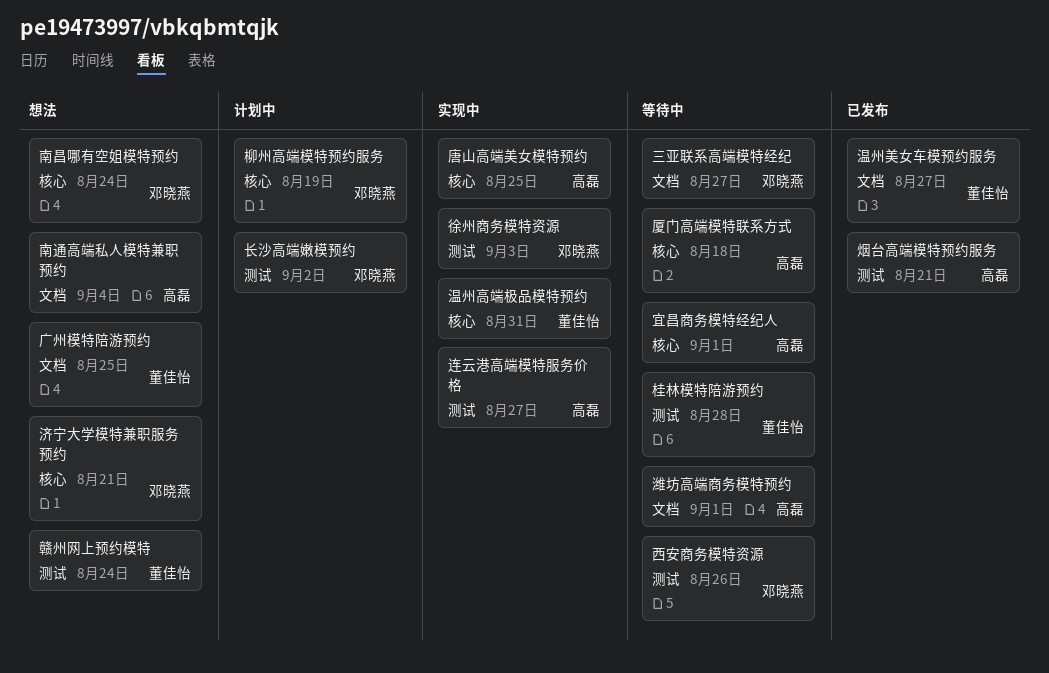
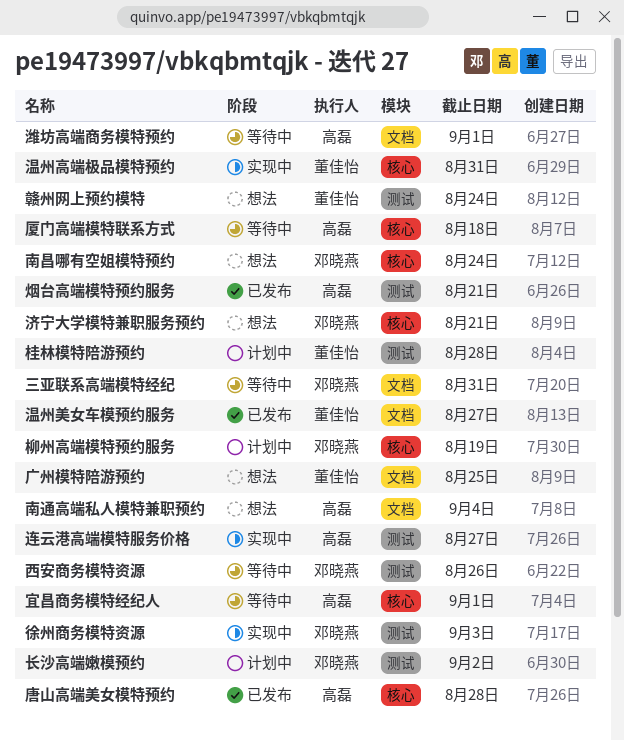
三亚联系高端模特经纪, due: Aug 27 -> Aug 31
唐山高端美女模特预约, status: 实现中 -> 已发布
唐山高端美女模特预约, due: Aug 25 -> Aug 28
桂林模特陪游预约, status: 等待中 -> 计划中

